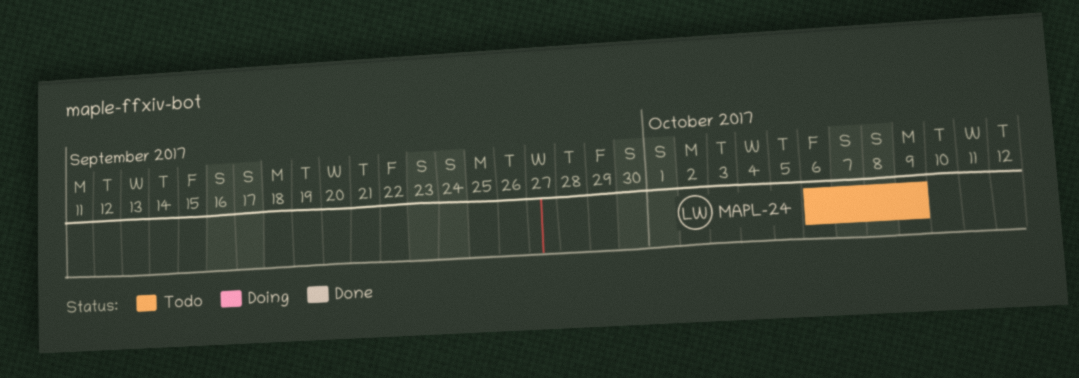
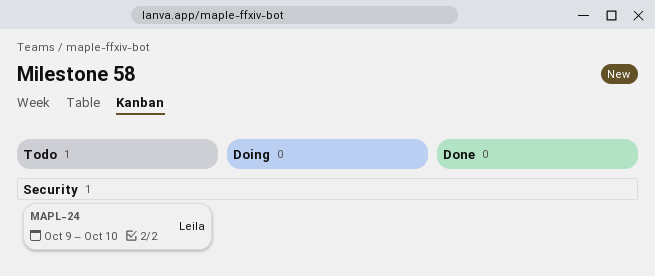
MAPL-24, start: Oct 6 -> Oct 9
MAPL-24, due: Oct 9 -> Oct 10

